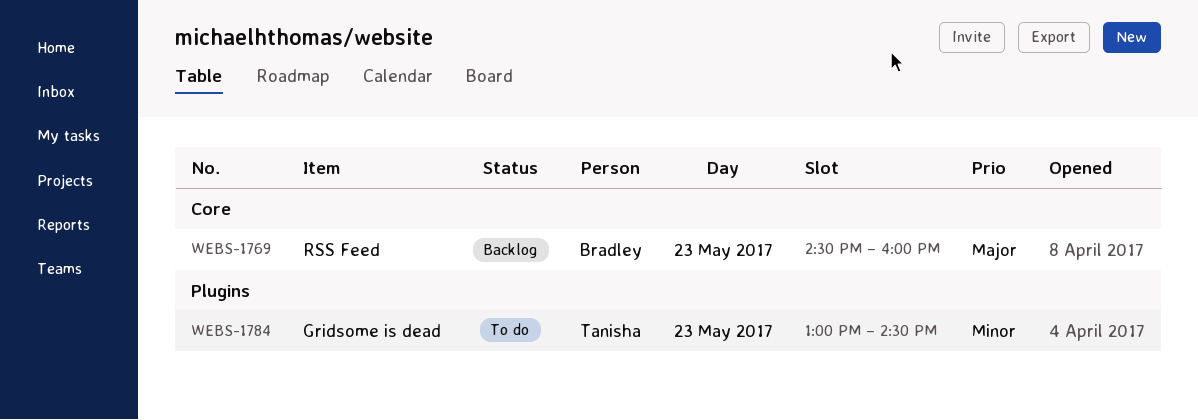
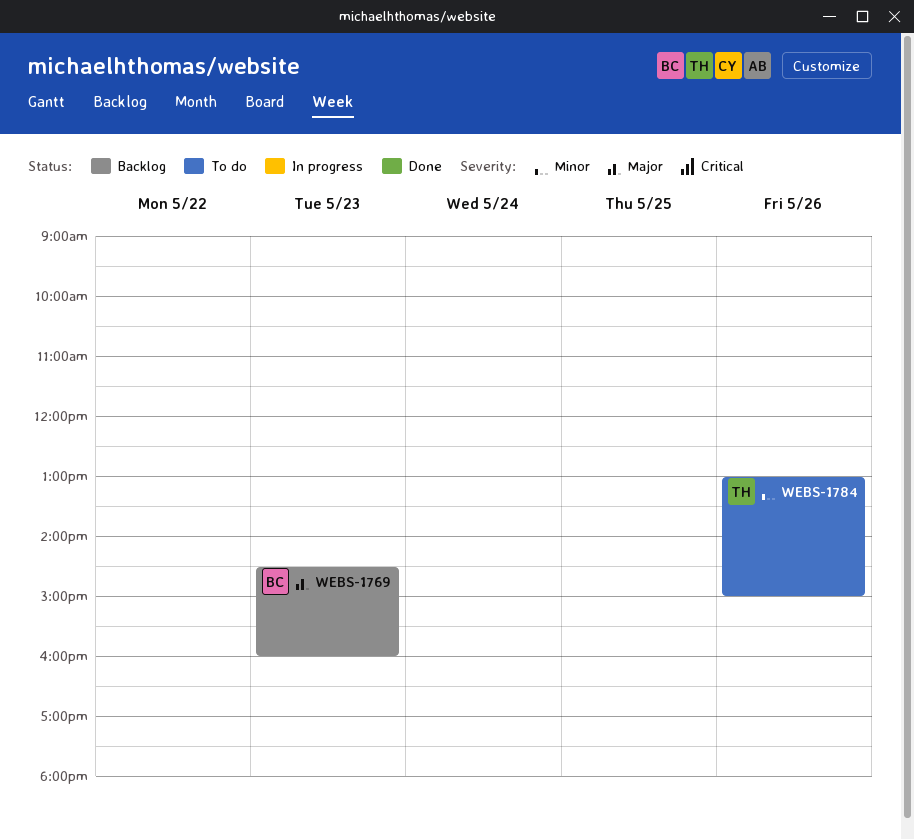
WEBS-1784, day: May 23 -> May 26
WEBS-1784, ends: 14:30 -> 15:00

